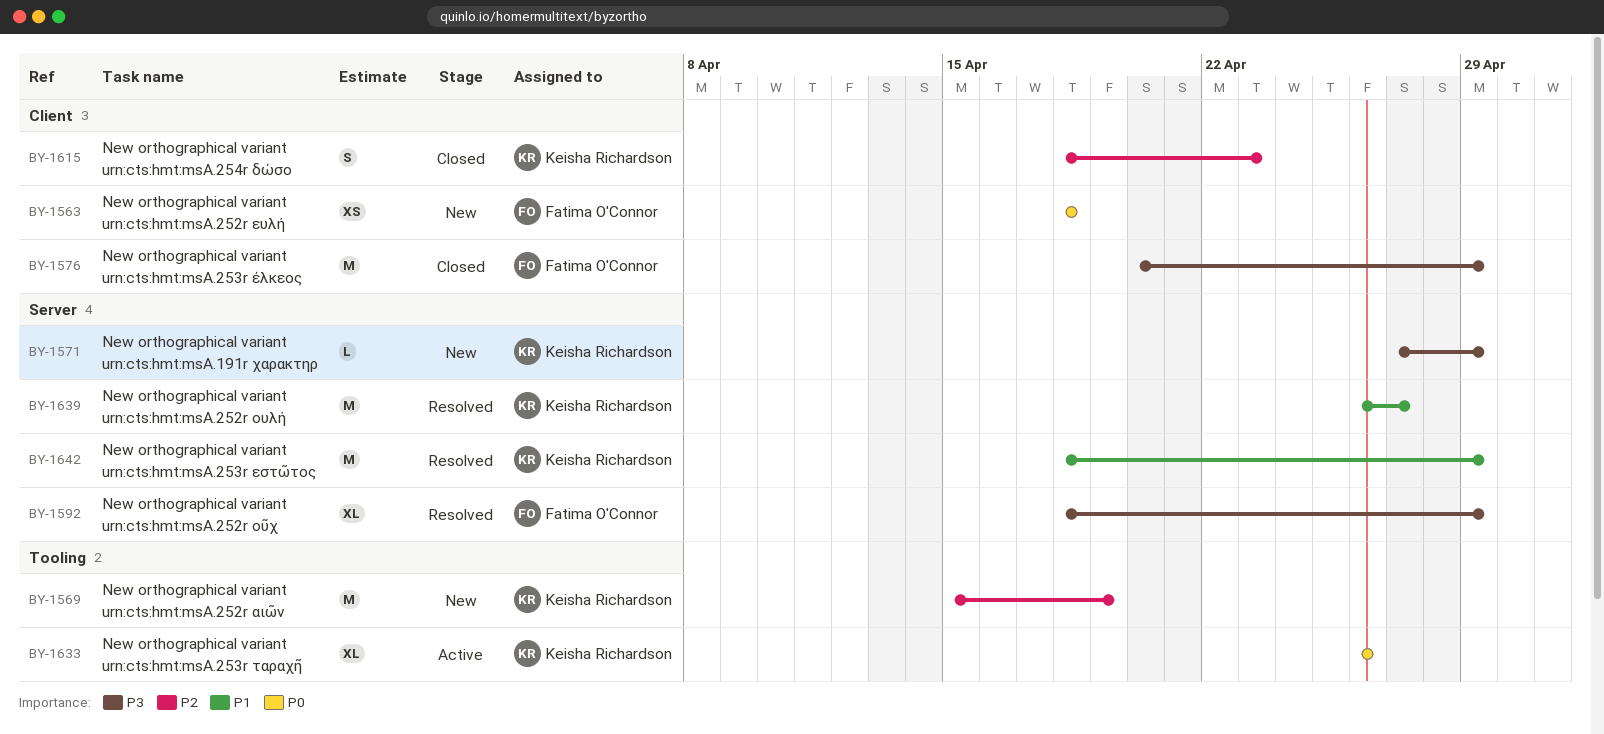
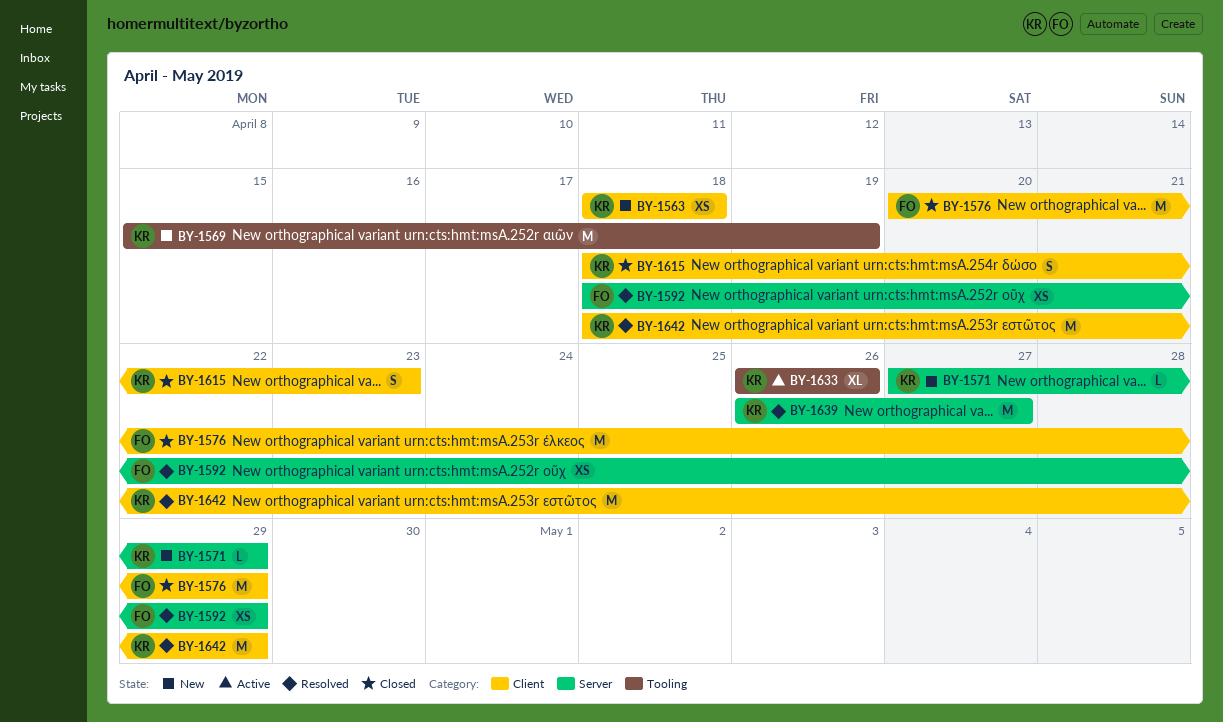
BY-1563, owner: Fatima O'Connor -> Keisha Richardson
BY-1592, estimate: XL -> XS
BY-1642, label: Server -> Client

